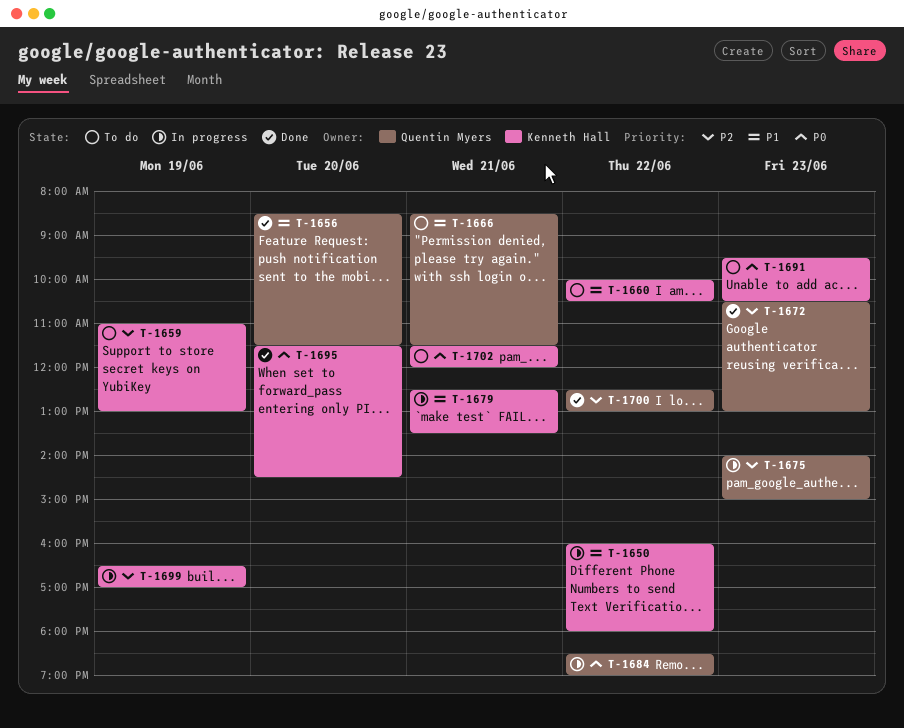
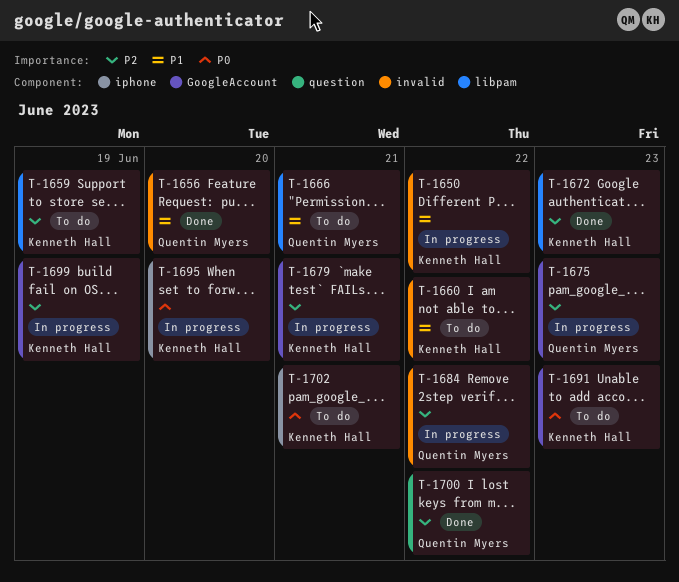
T-1672, owner: Quentin Myers -> Kenneth Hall
T-1679, priority: P1 -> P2
T-1684, priority: P0 -> P2
T-1695, status: Done -> In progress

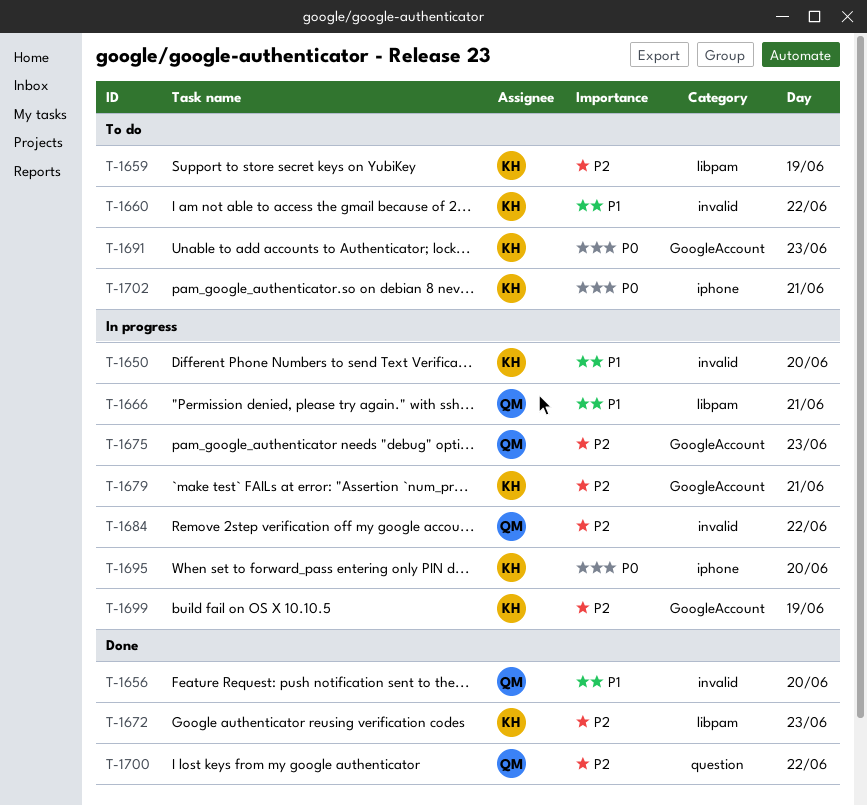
T-1650, day: Jun 22 -> Jun 20
T-1666, status: To do -> In progress

